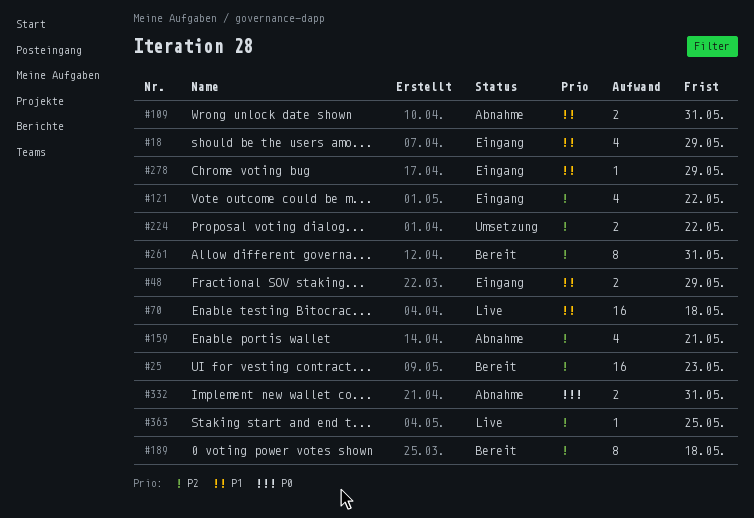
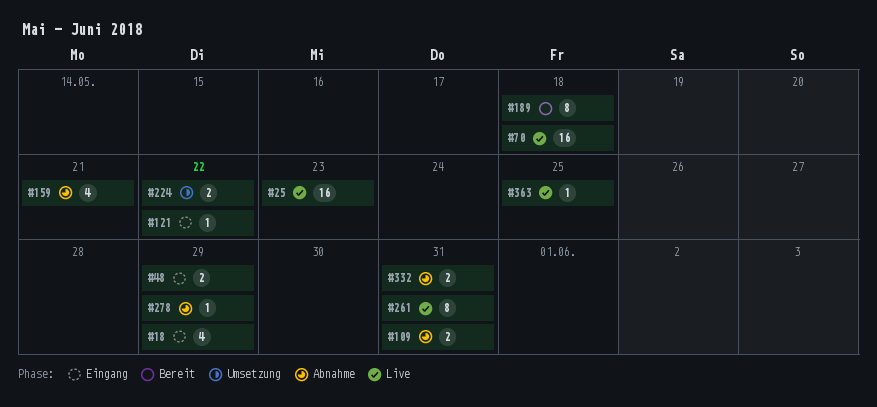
#25, status: Bereit -> Live
#121, estimate: 4 -> 1
#261, status: Bereit -> Live
#278, status: Eingang -> Abnahme

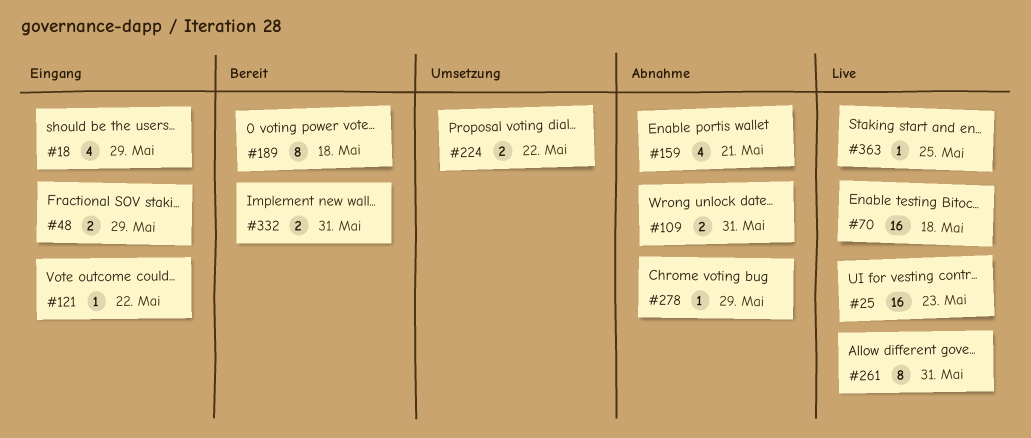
#332, status: Abnahme -> Bereit

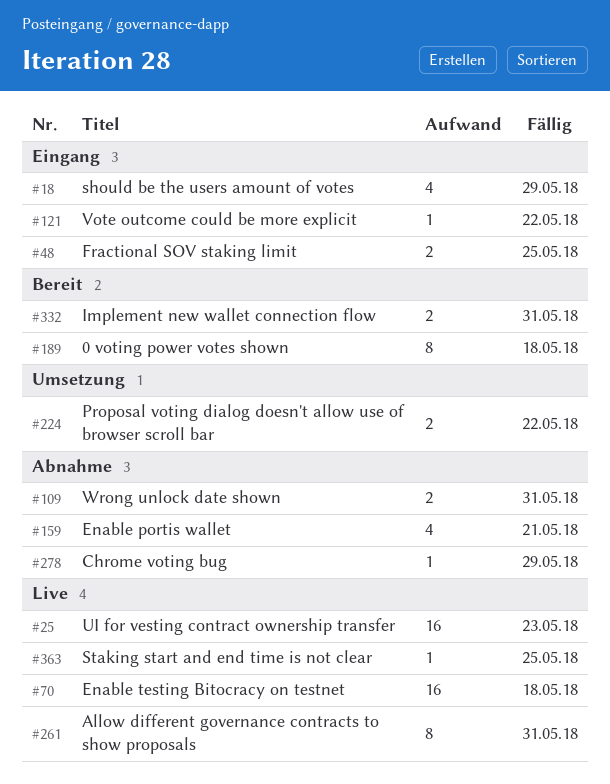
#48, due: May 29 -> May 25

